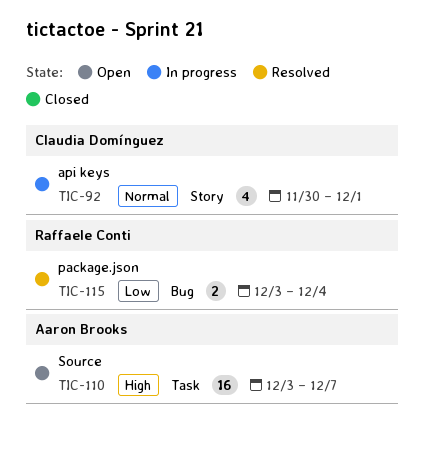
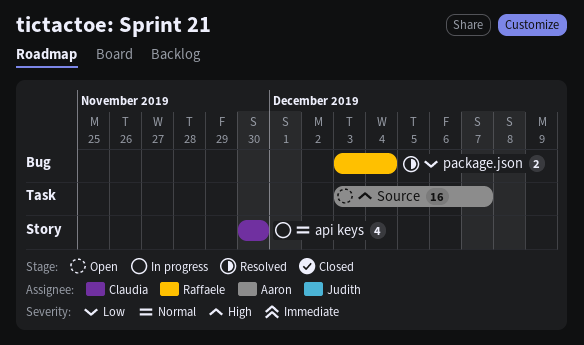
api keys, due: Dec 1 -> Nov 30

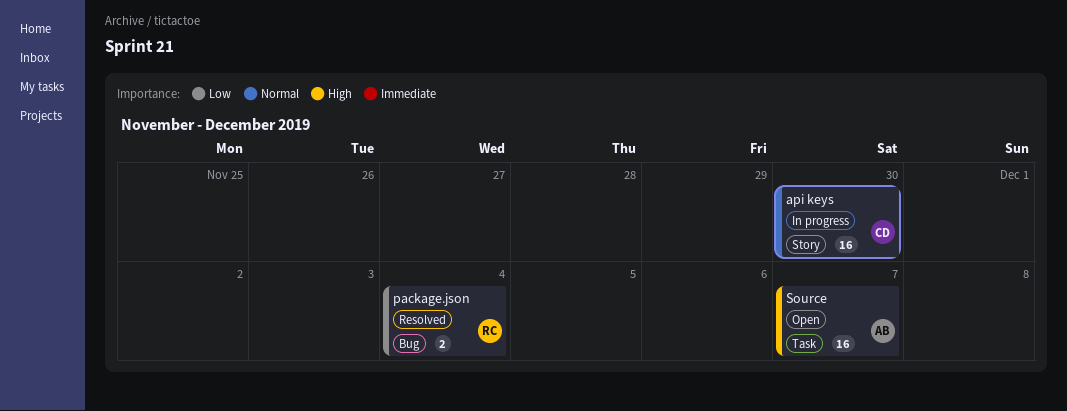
api keys, estimate: 4 -> 16

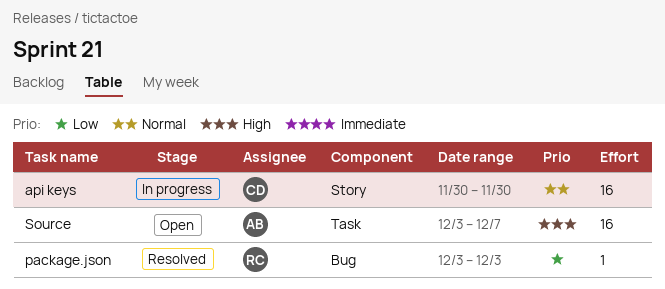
package.json, estimate: 2 -> 1
package.json, due: Dec 4 -> Dec 3

